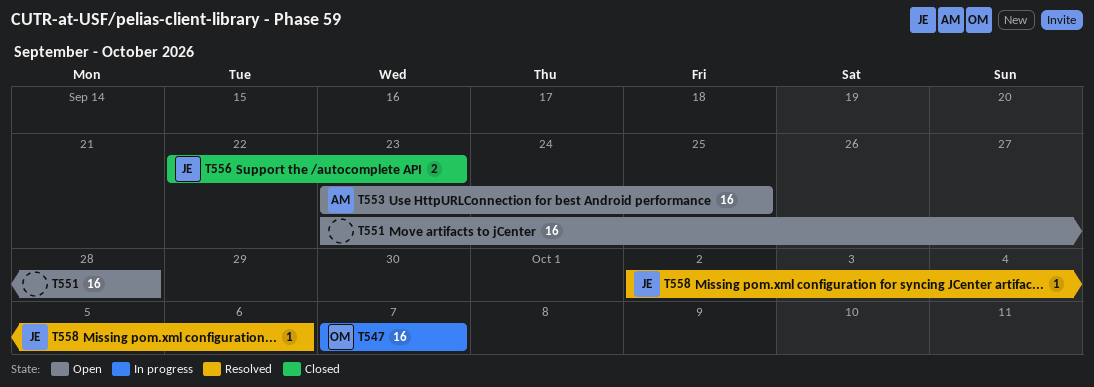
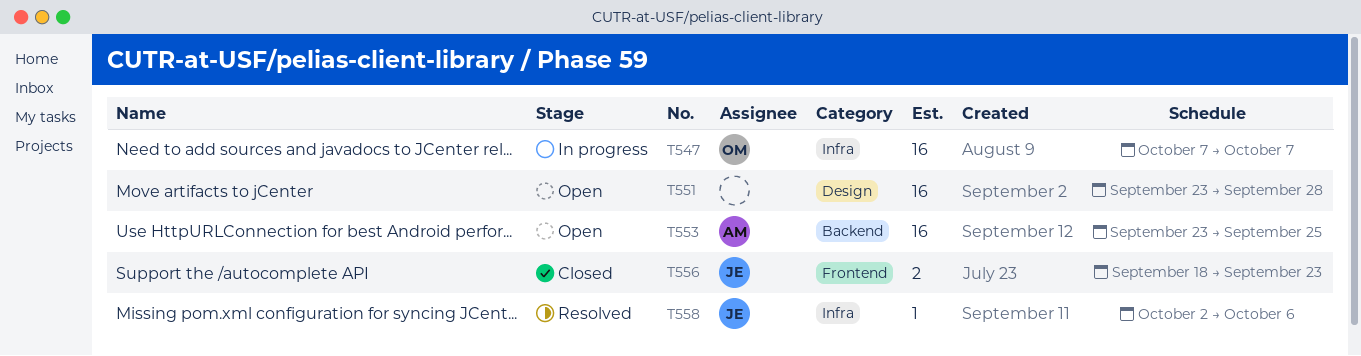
T556, start: Sep 22 -> Sep 18

